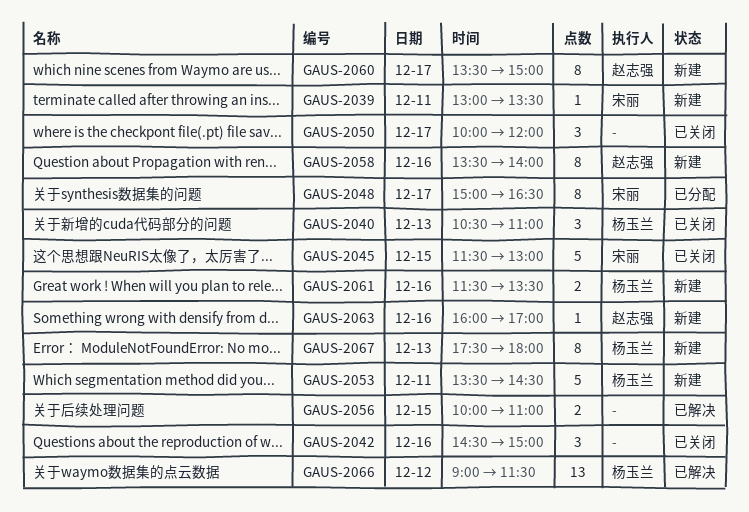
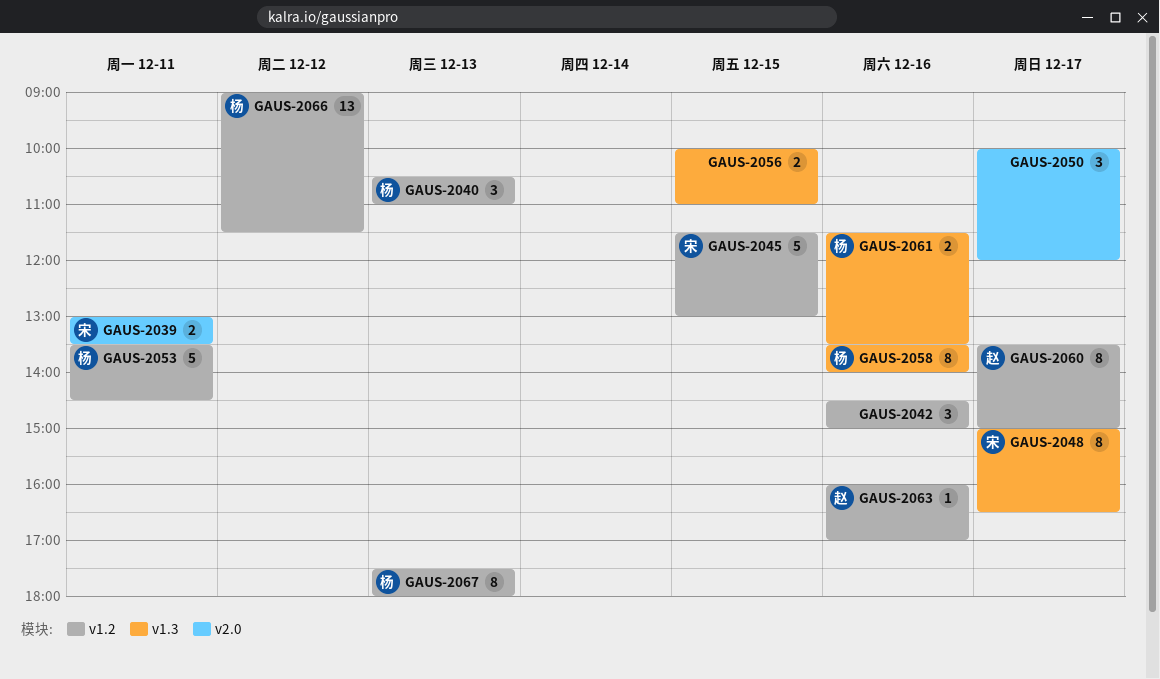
GAUS-2039, estimate: 1 -> 2
GAUS-2058, owner: 赵志强 -> 杨玉兰

